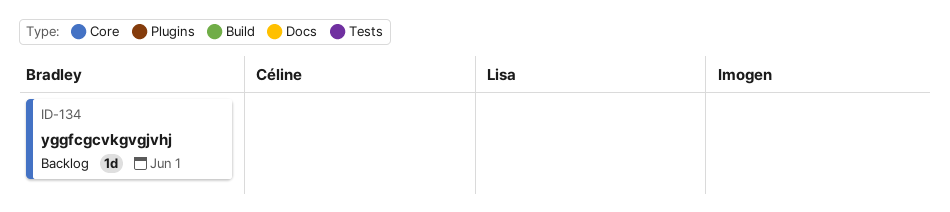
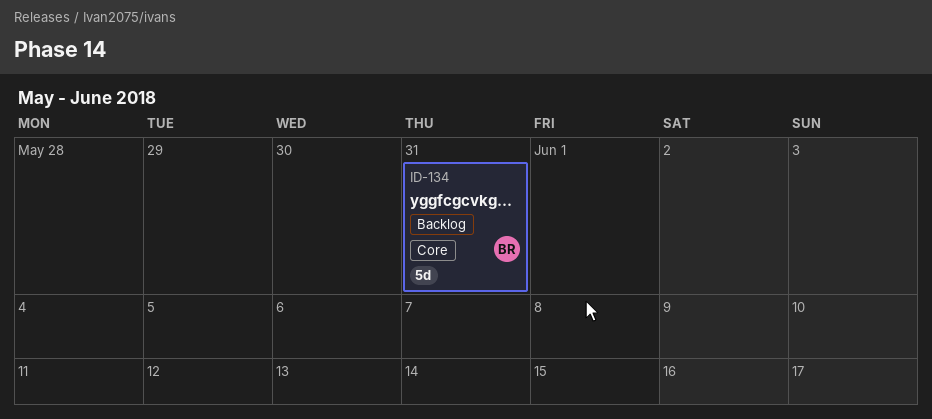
ID-134, estimate: 1d -> 5d
ID-134, due: Jun 1 -> May 31

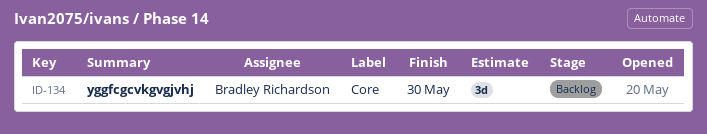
ID-134, estimate: 5d -> 3d
ID-134, due: May 31 -> May 30

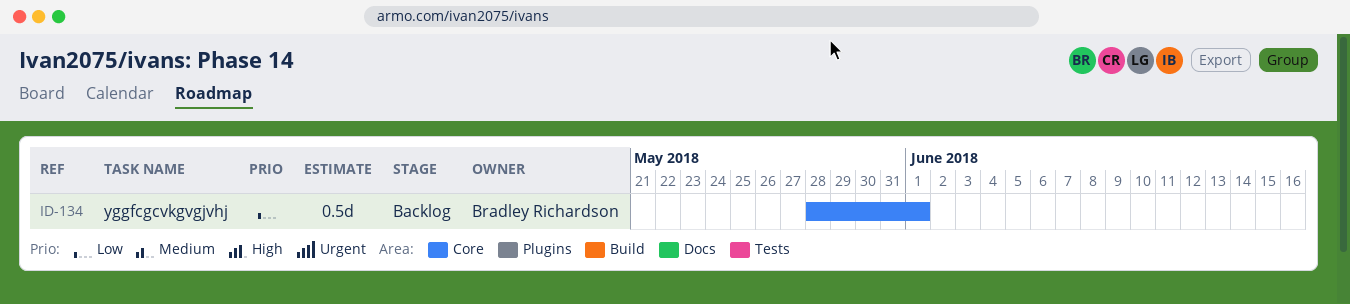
ID-134, estimate: 3d -> 0.5d
ID-134, due: May 30 -> Jun 1

